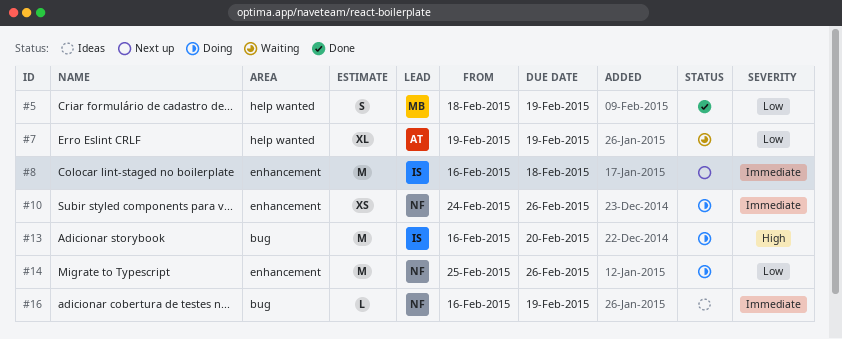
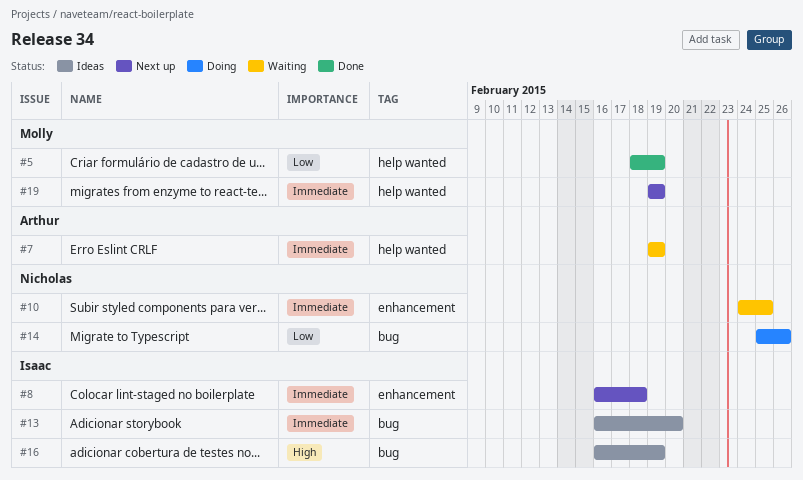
#7, priority: Low -> Immediate
#10, status: Doing -> Waiting
#10, due: Feb 26 -> Feb 25
#13, status: Doing -> Ideas
#13, priority: High -> Immediate
#14, label: enhancement -> bug
#16, owner: Nicholas -> Isaac
#16, priority: Immediate -> High
#19: none -> present

